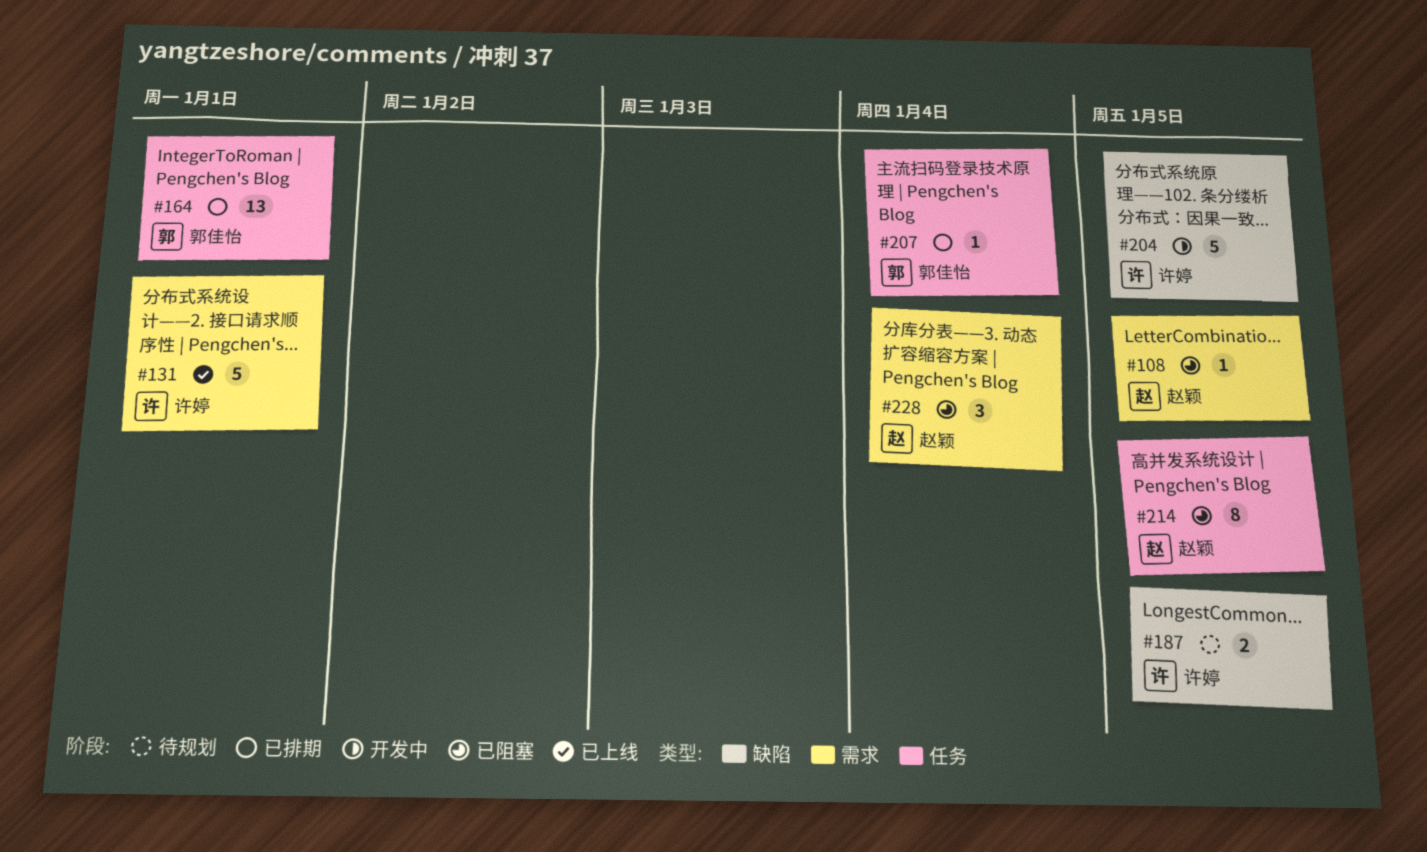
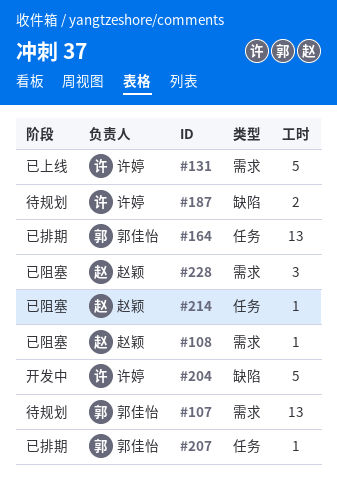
#107: none -> present
#214, estimate: 8 -> 1

